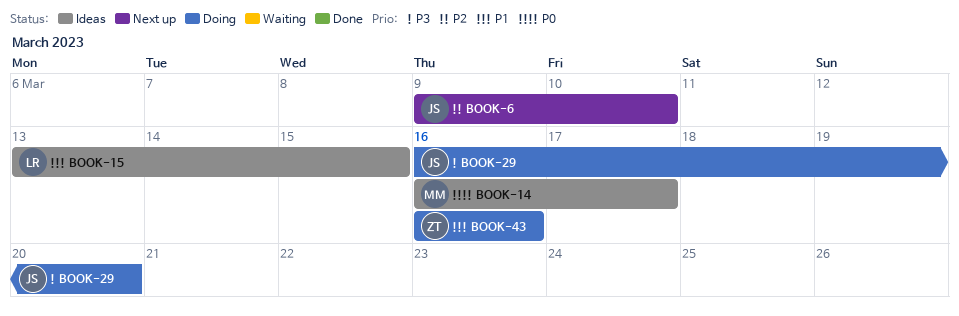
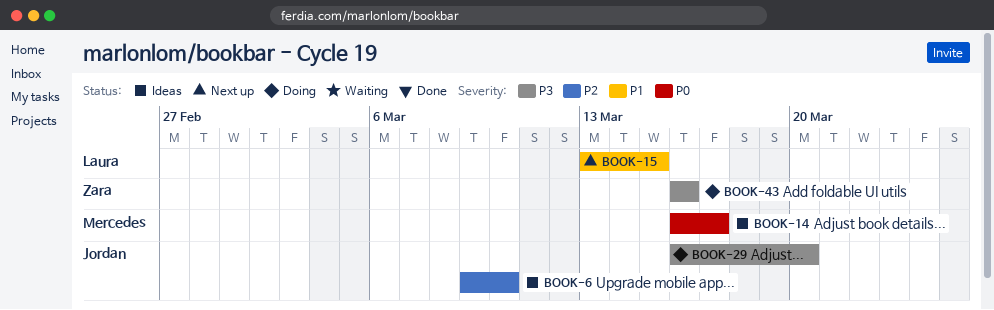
BOOK-6, status: Next up -> Ideas
BOOK-15, status: Ideas -> Next up
BOOK-43, priority: P1 -> P3

